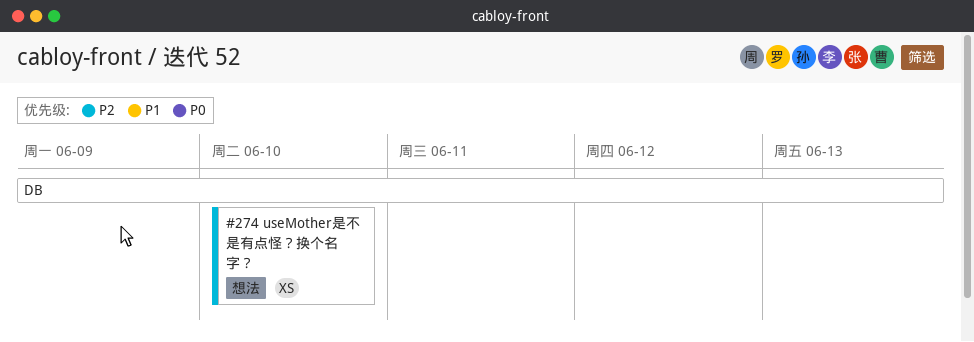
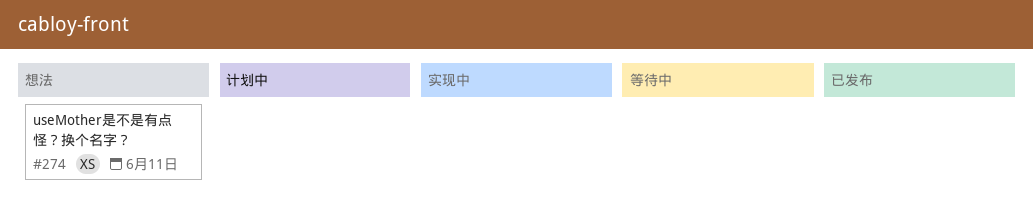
#274, due: Jun 10 -> Jun 11

